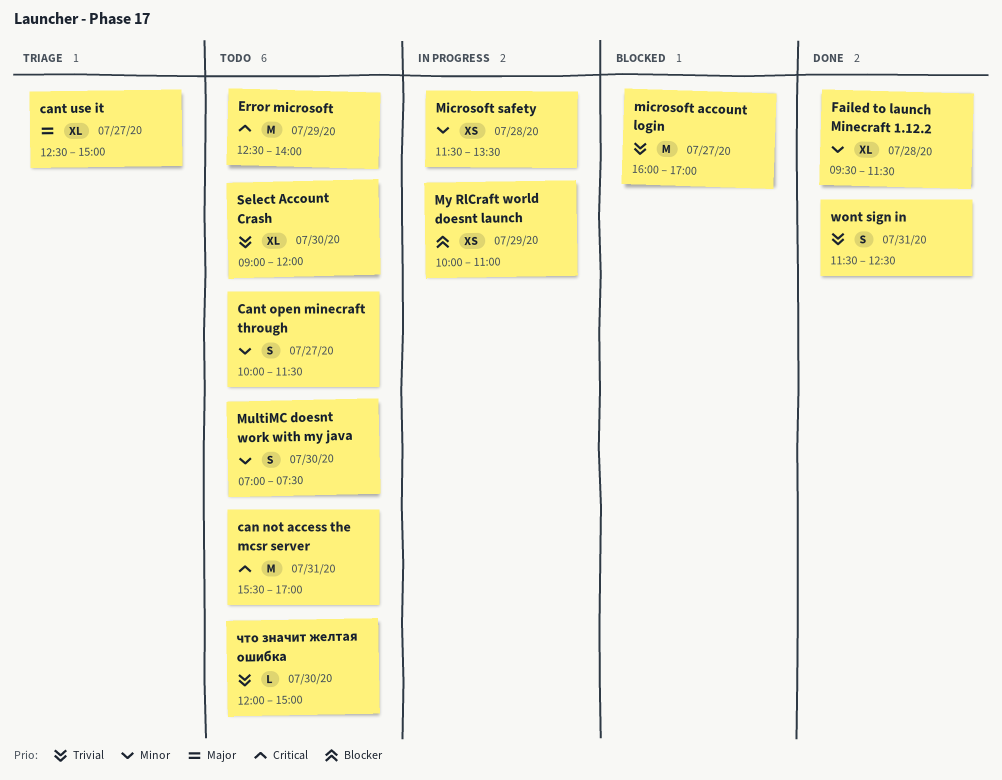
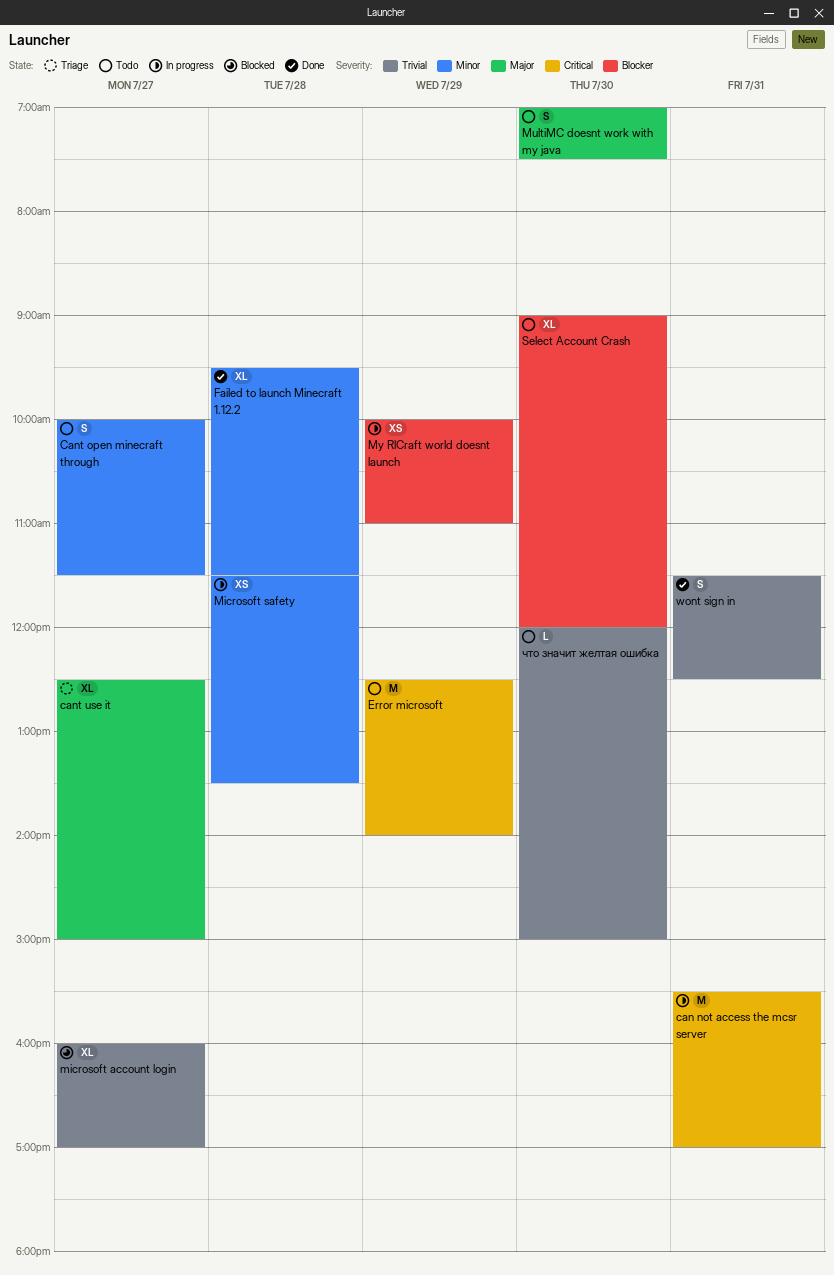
can not access the mcsr server, status: Todo -> In progress
microsoft account login, estimate: M -> XL
MultiMC doesnt work with my java, priority: Minor -> Major
Select Account Crash, priority: Trivial -> Blocker

